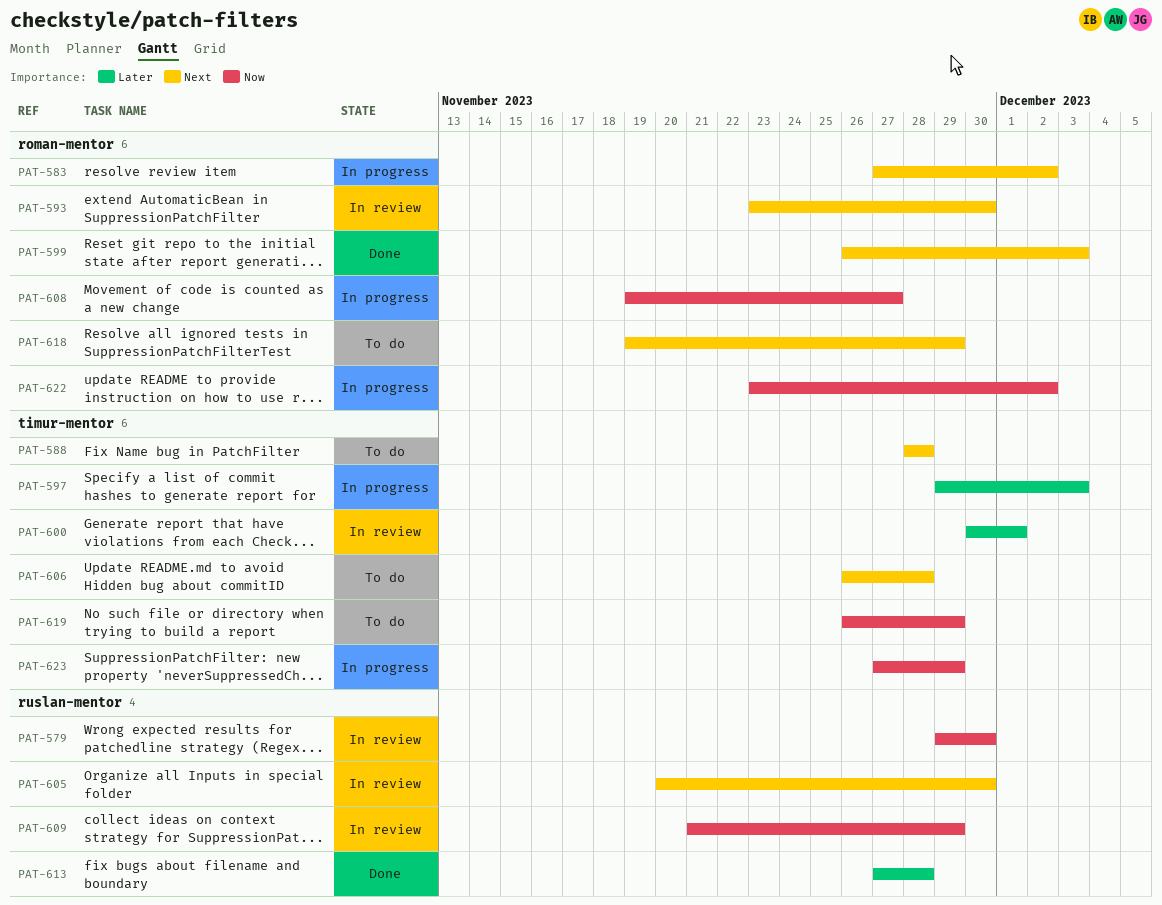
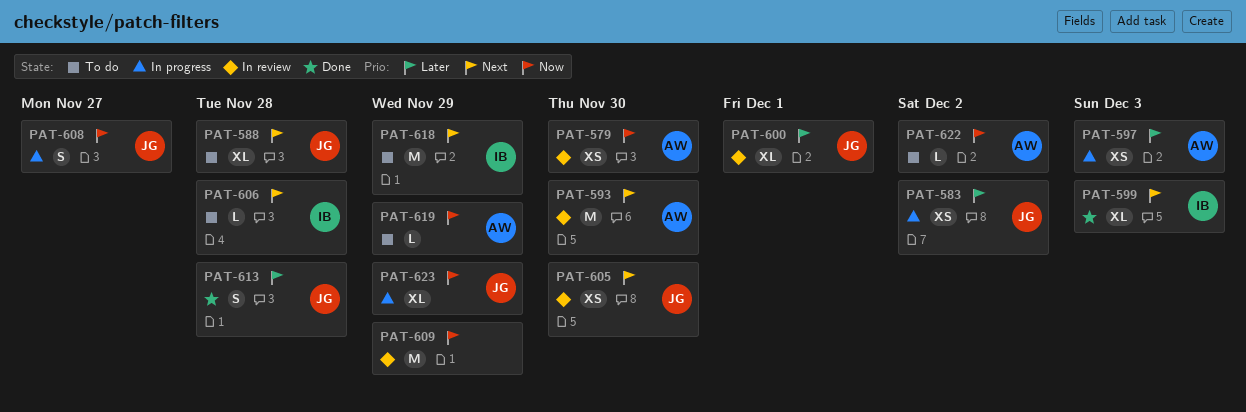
PAT-583, priority: Next -> Later
PAT-622, status: In progress -> To do

